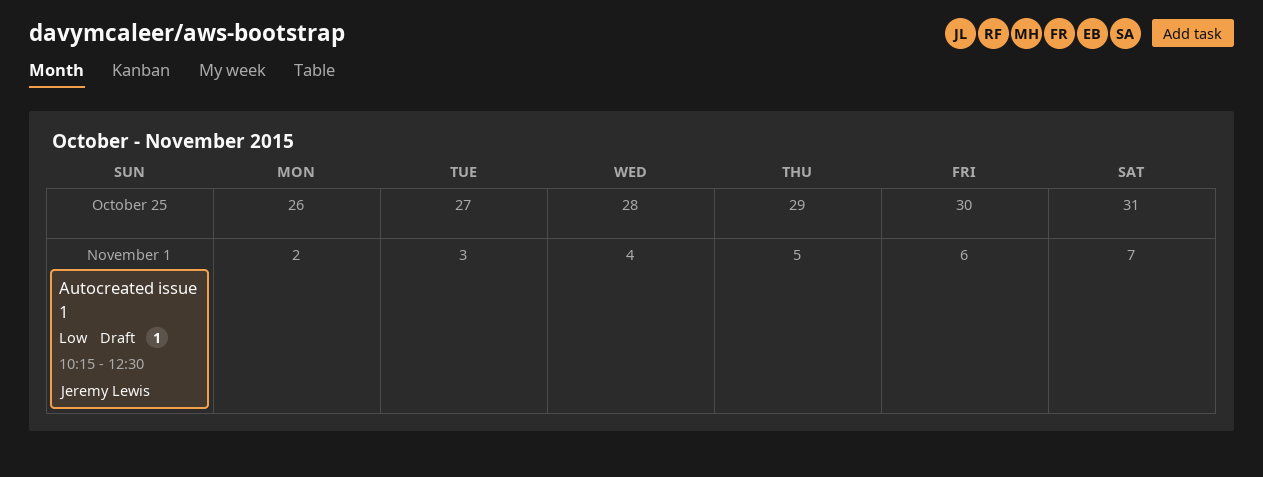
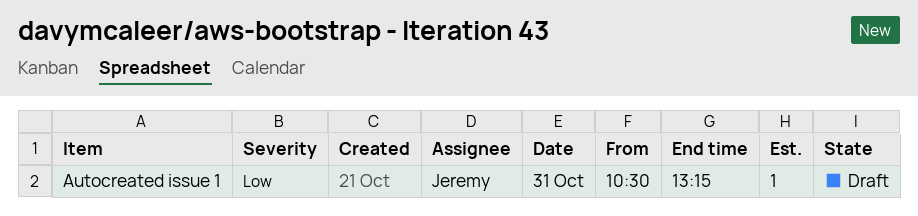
Autocreated issue 1, day: Nov 1 -> Oct 31
Autocreated issue 1, begins: 10:15 -> 10:30
Autocreated issue 1, ends: 12:30 -> 13:15

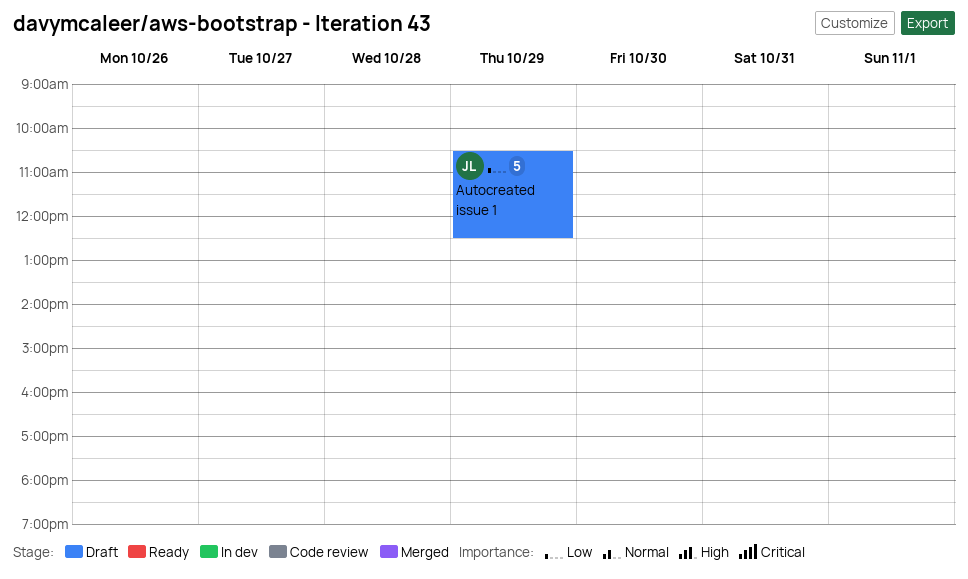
Autocreated issue 1, estimate: 1 -> 5
Autocreated issue 1, day: Oct 31 -> Oct 29
Autocreated issue 1, ends: 13:15 -> 12:30

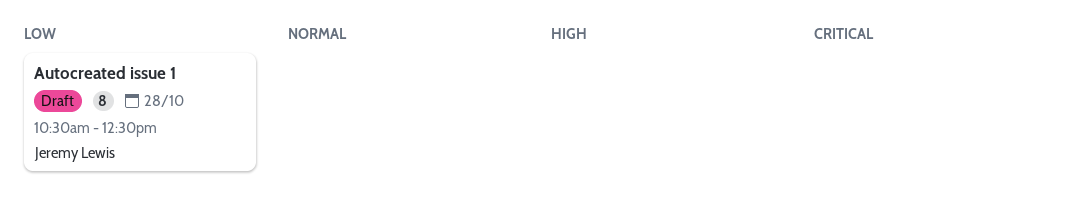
Autocreated issue 1, estimate: 5 -> 8
Autocreated issue 1, day: Oct 29 -> Oct 28

